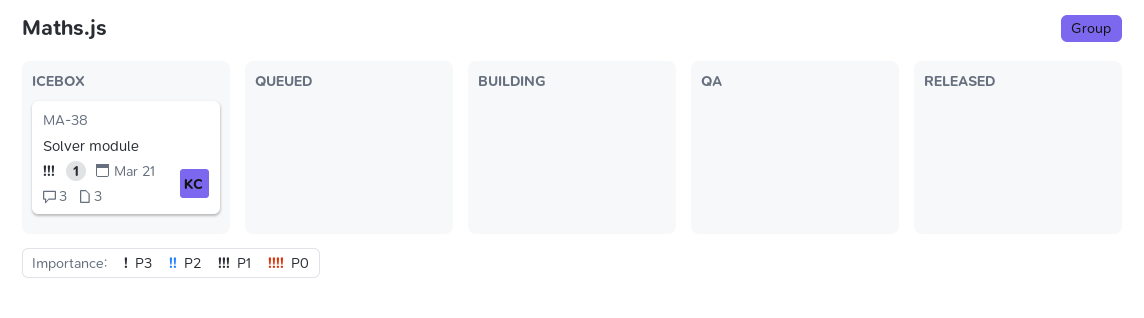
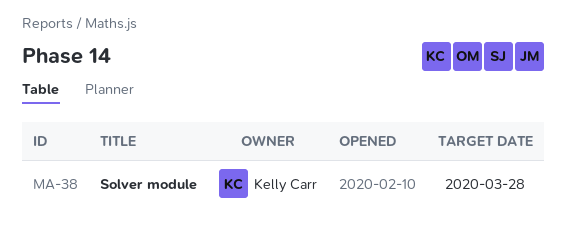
MA-38, due: Mar 21 -> Mar 28

